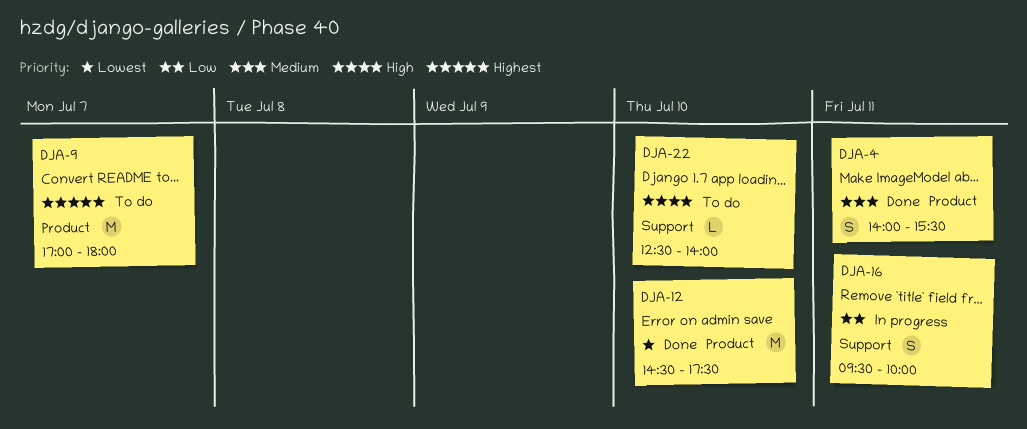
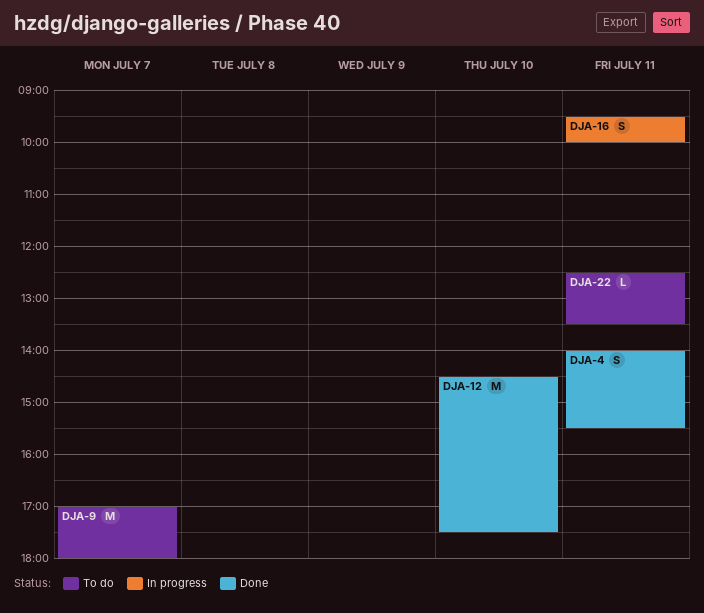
DJA-22, day: Jul 10 -> Jul 11
DJA-22, ends: 14:00 -> 13:30

